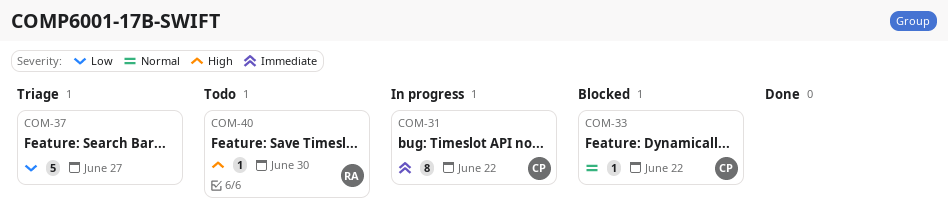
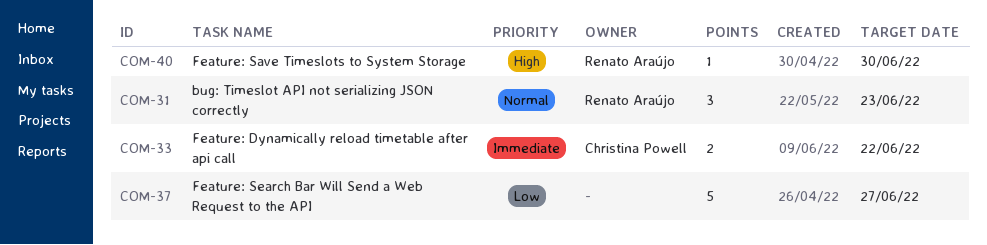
COM-31, owner: Christina Powell -> Renato Araújo
COM-31, priority: Immediate -> Normal
COM-31, estimate: 8 -> 3
COM-31, due: Jun 22 -> Jun 23
COM-33, priority: Normal -> Immediate
COM-33, estimate: 1 -> 2

